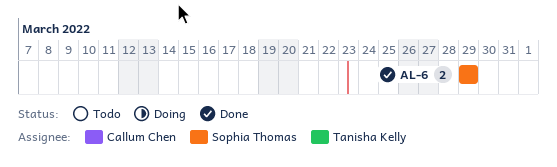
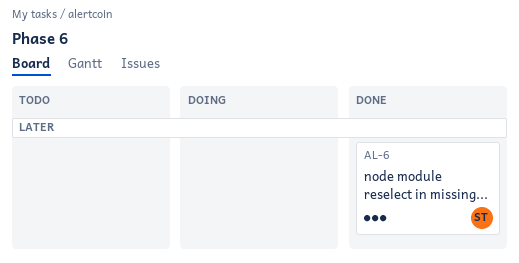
AL-6, estimate: 2 -> 3

